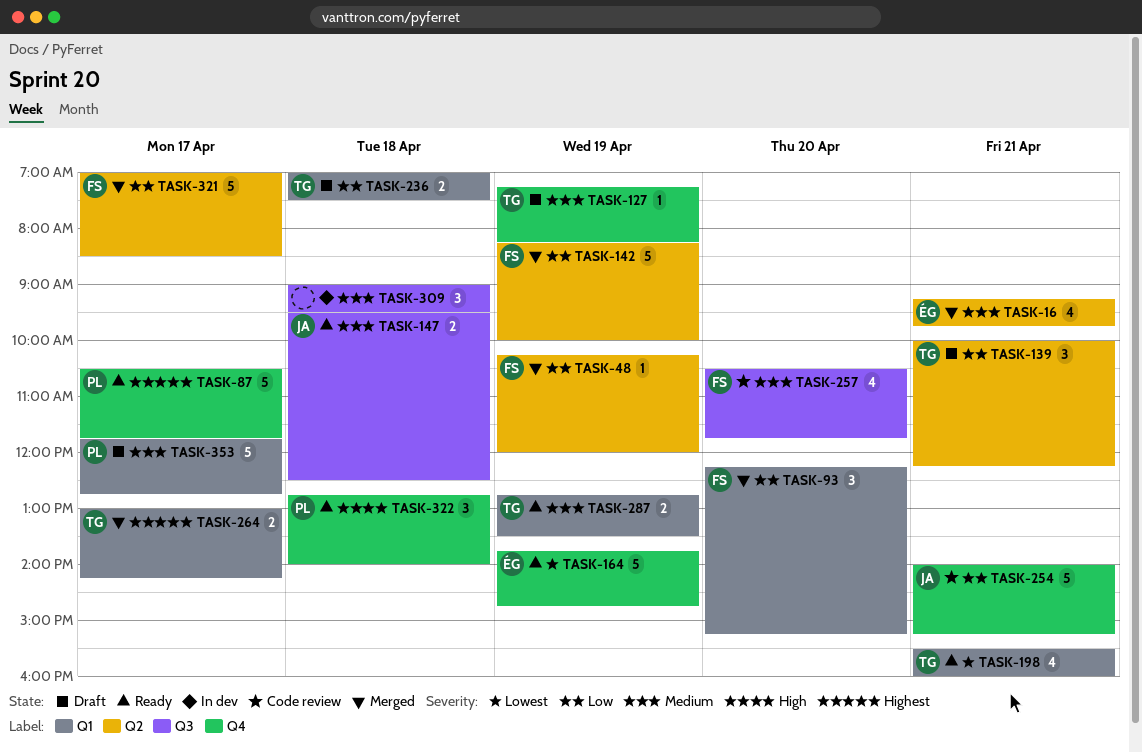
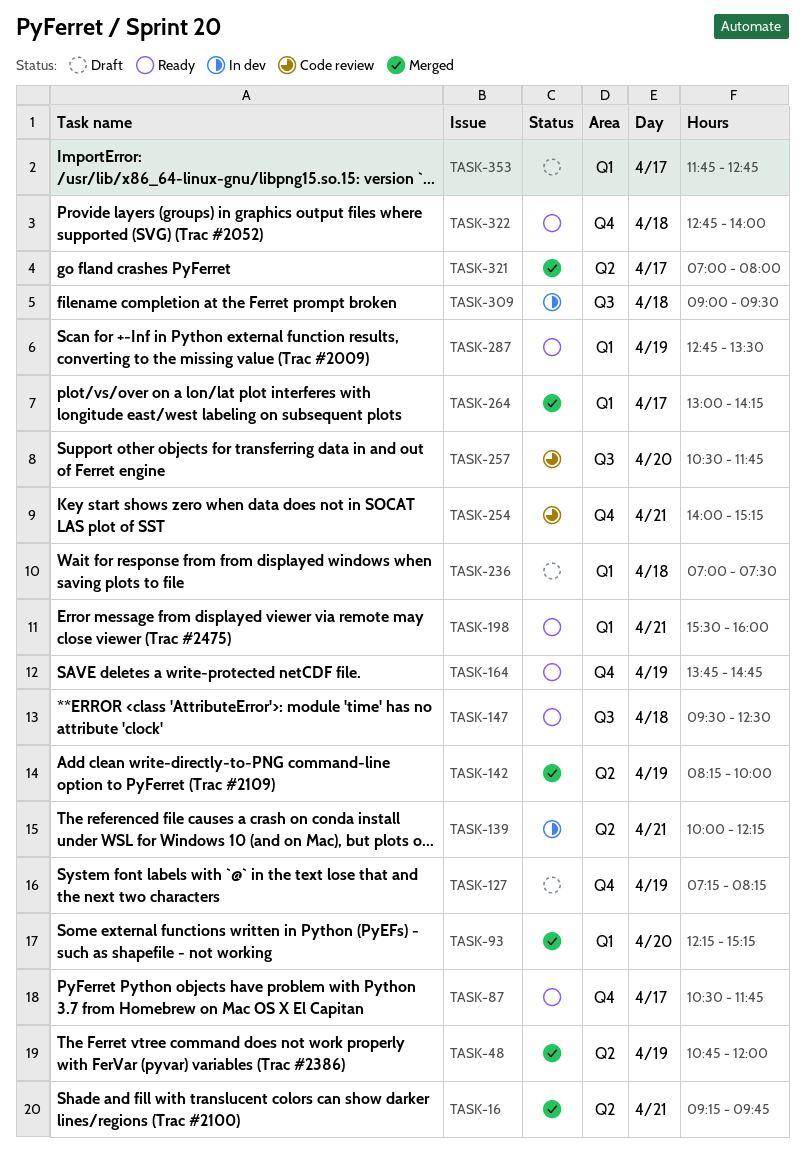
TASK-48, begins: 10:15 -> 10:45
TASK-139, status: Draft -> In dev
TASK-321, ends: 08:30 -> 08:00

